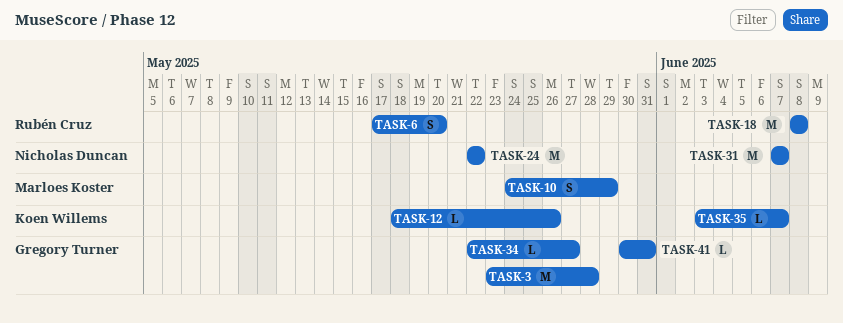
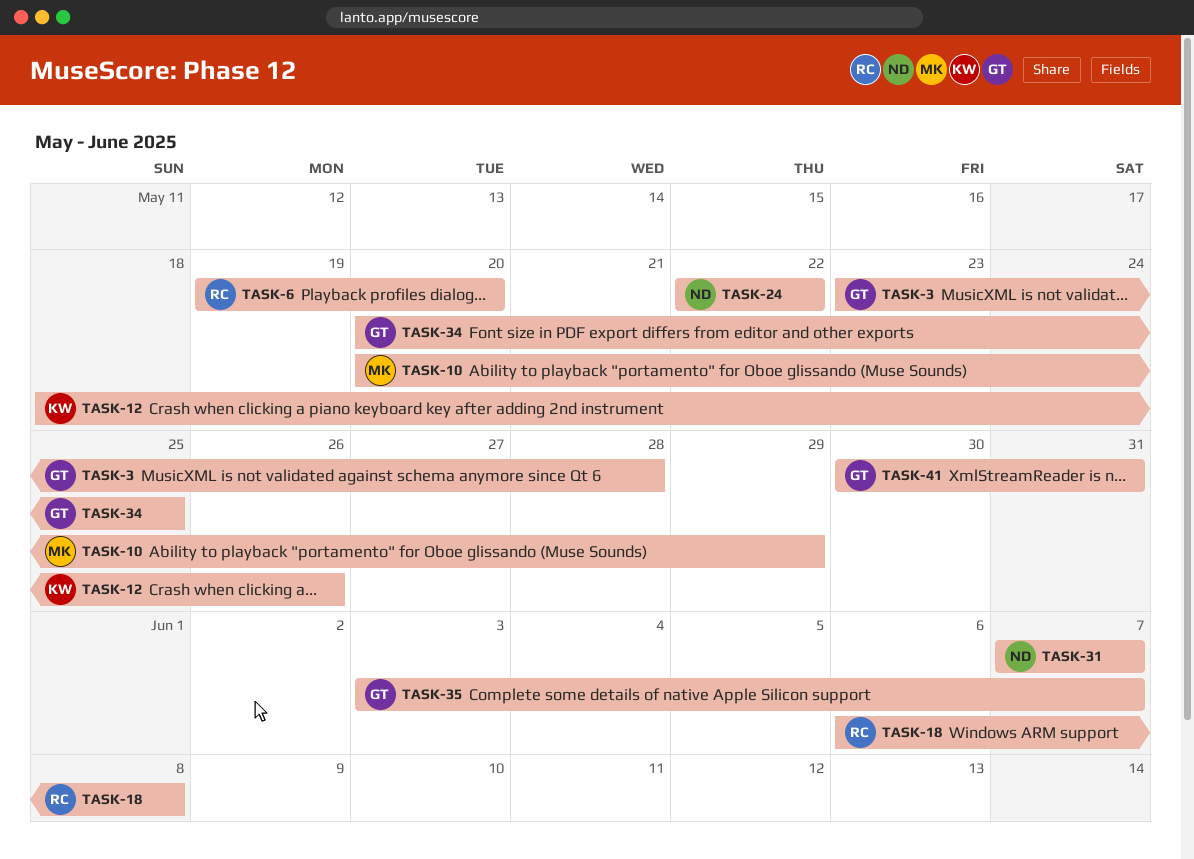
TASK-6, start: May 17 -> May 19
TASK-10, start: May 24 -> May 20
TASK-18, start: Jun 8 -> Jun 6
TASK-34, start: May 22 -> May 20
TASK-34, due: May 27 -> May 25
TASK-35, owner: Koen Willems -> Gregory Turner

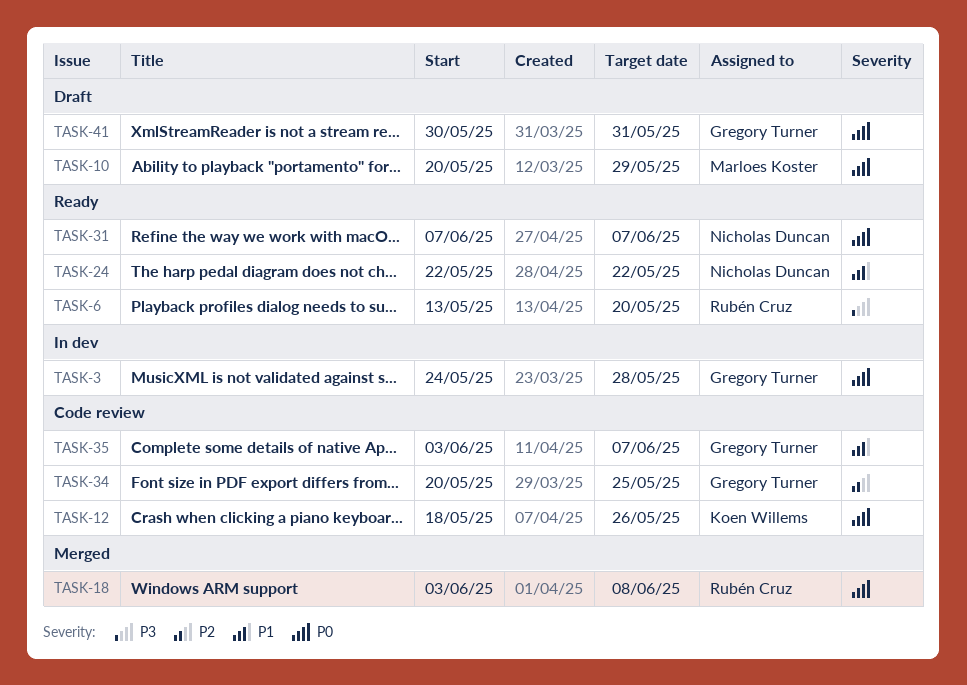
TASK-3, start: May 23 -> May 24
TASK-6, start: May 19 -> May 13
TASK-18, start: Jun 6 -> Jun 3

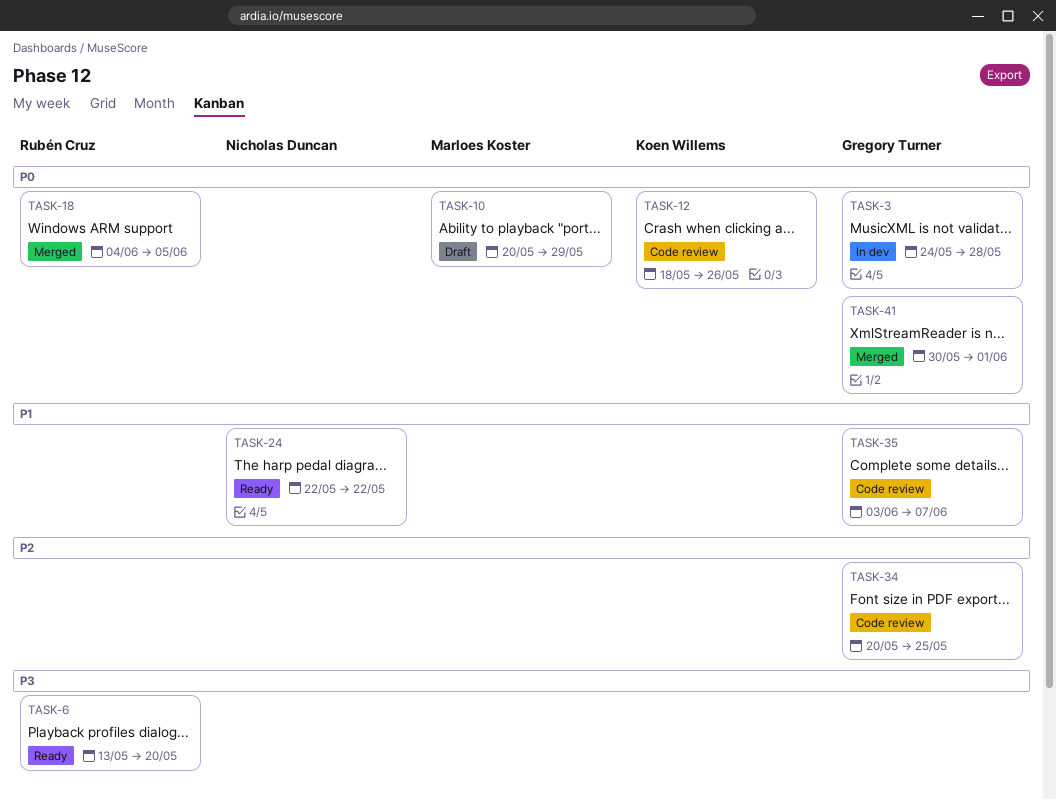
TASK-18, start: Jun 3 -> Jun 4
TASK-18, due: Jun 8 -> Jun 5
TASK-31: present -> none
TASK-41, status: Draft -> Merged
TASK-41, due: May 31 -> Jun 1

